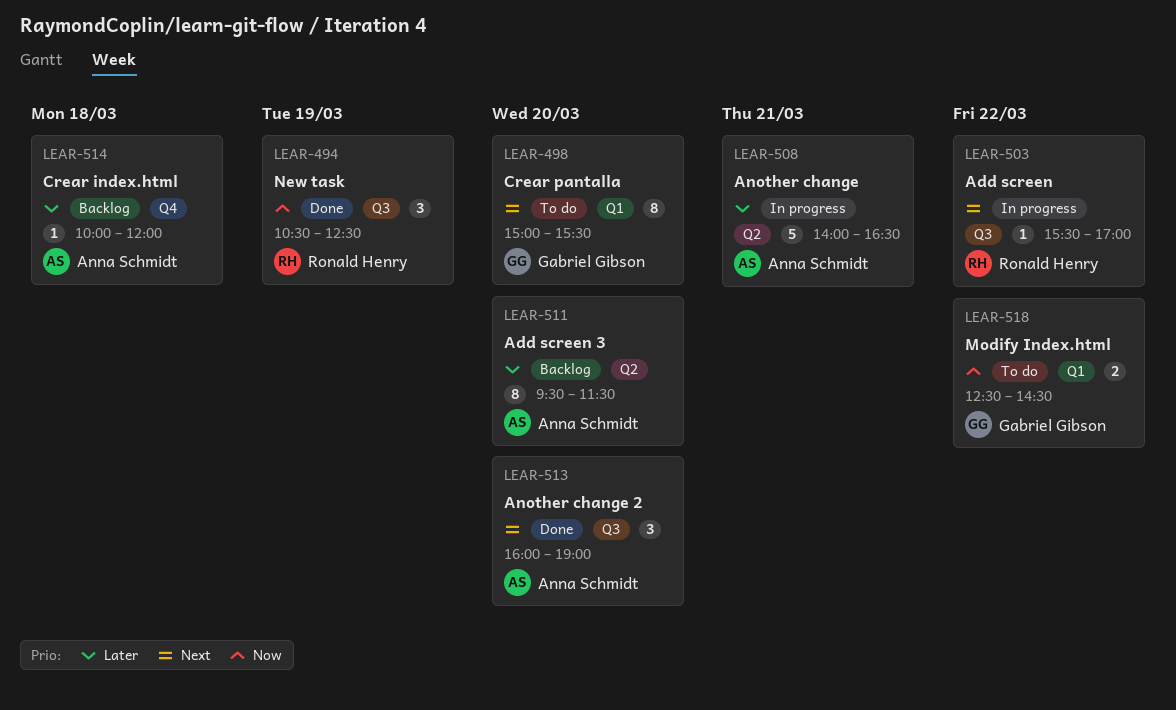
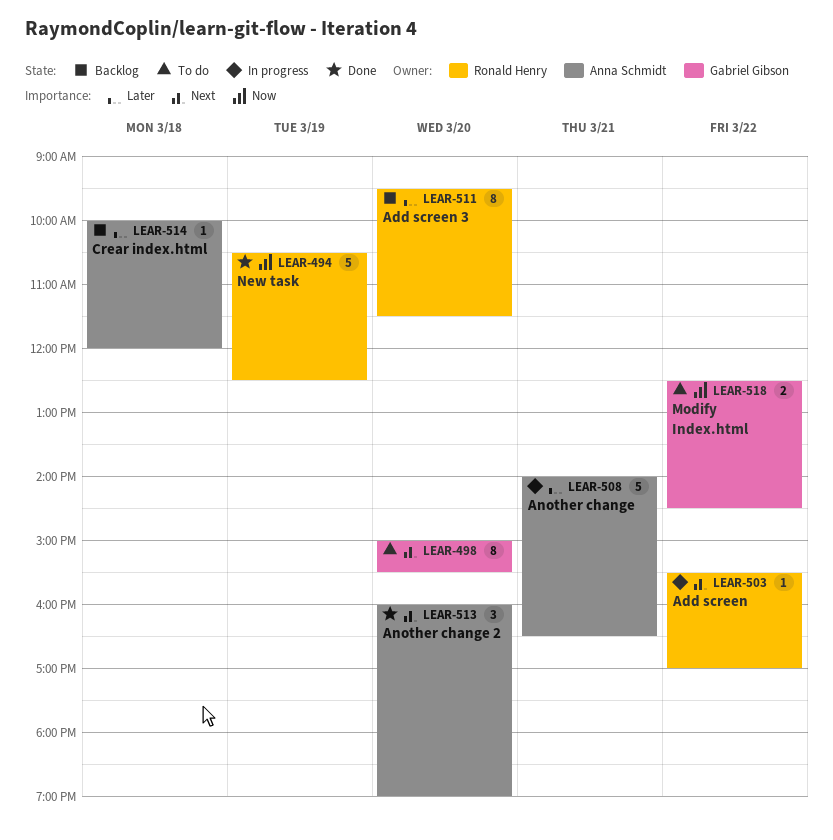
LEAR-494, estimate: 3 -> 5
LEAR-511, owner: Anna Schmidt -> Ronald Henry

